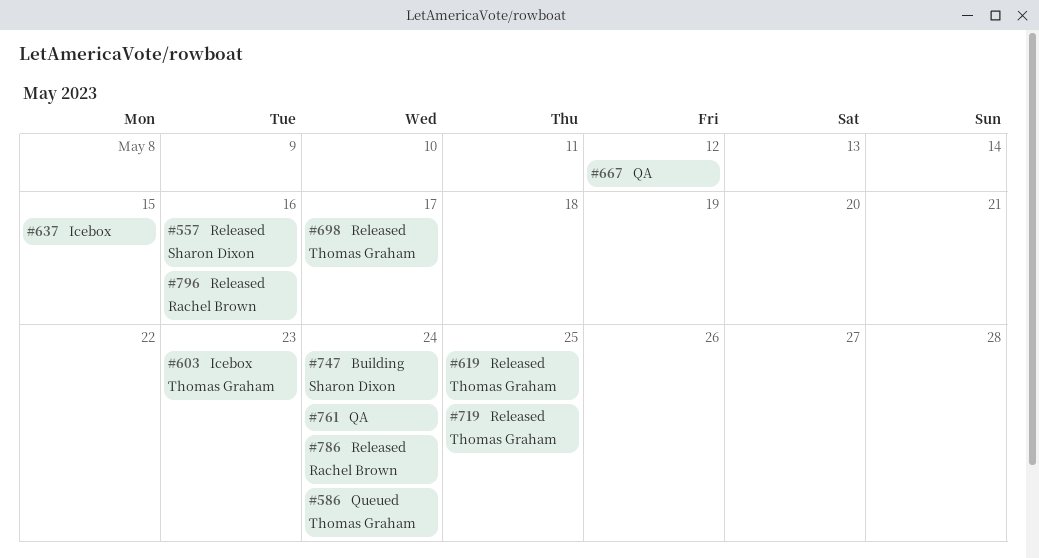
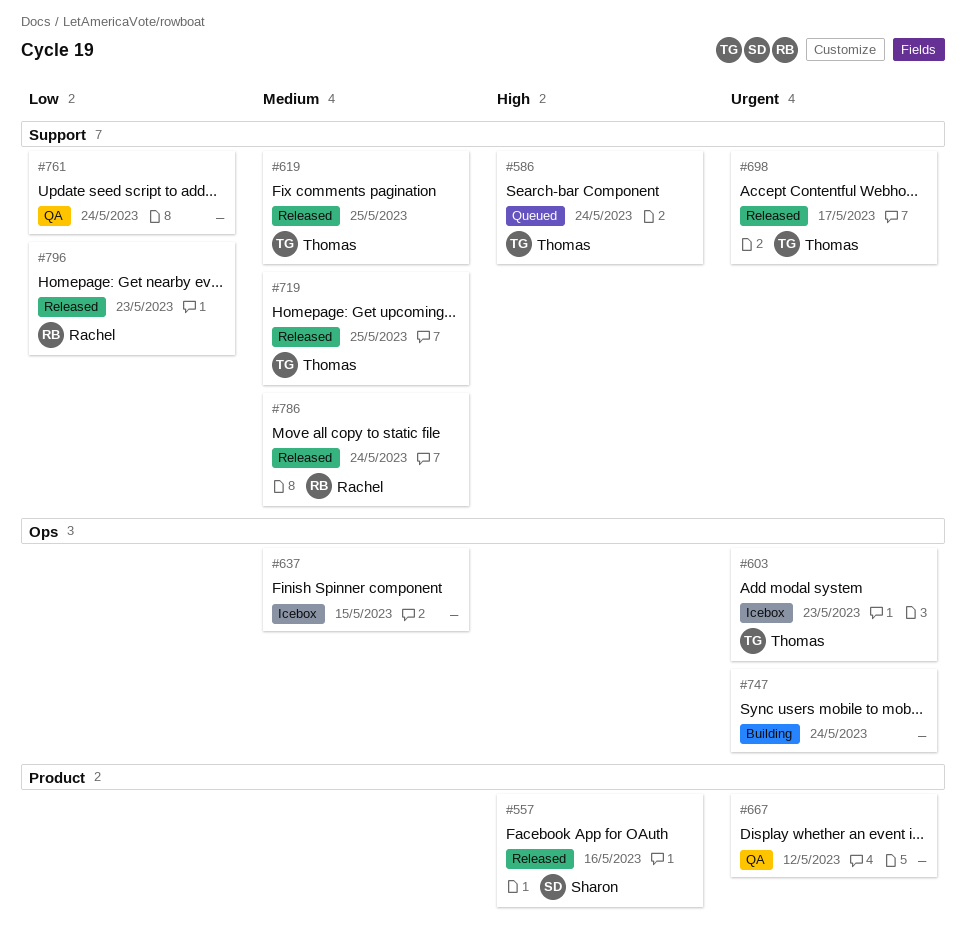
#747, owner: Sharon Dixon -> none
#796, due: May 16 -> May 23

